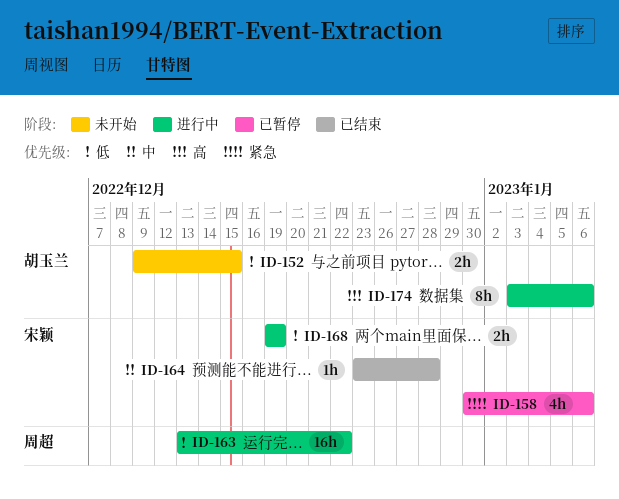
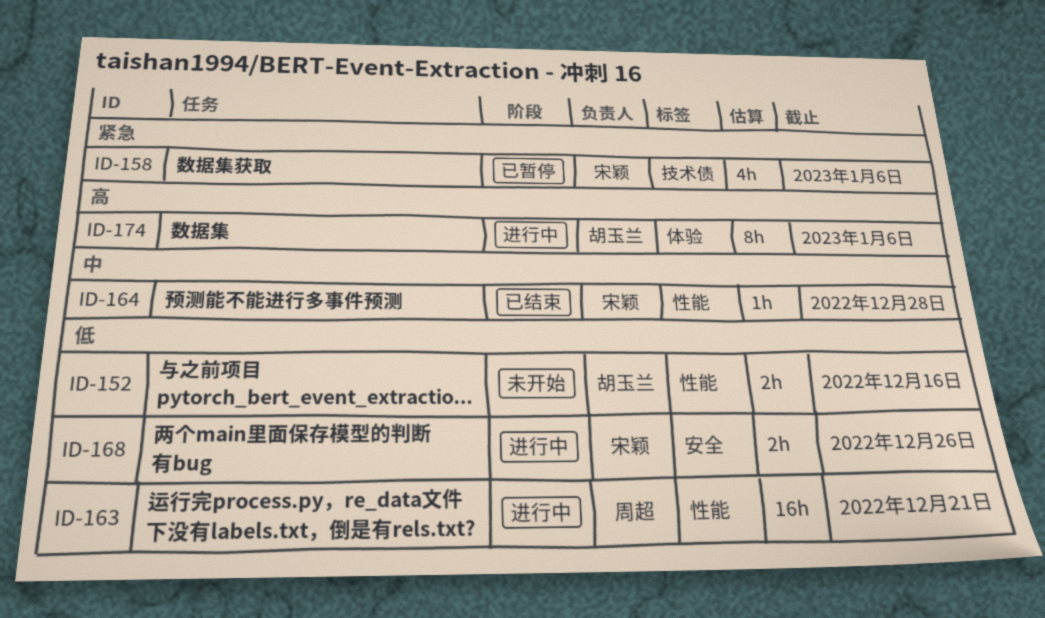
ID-152, due: Dec 15 -> Dec 16
ID-163, due: Dec 22 -> Dec 21
ID-168, due: Dec 19 -> Dec 26

